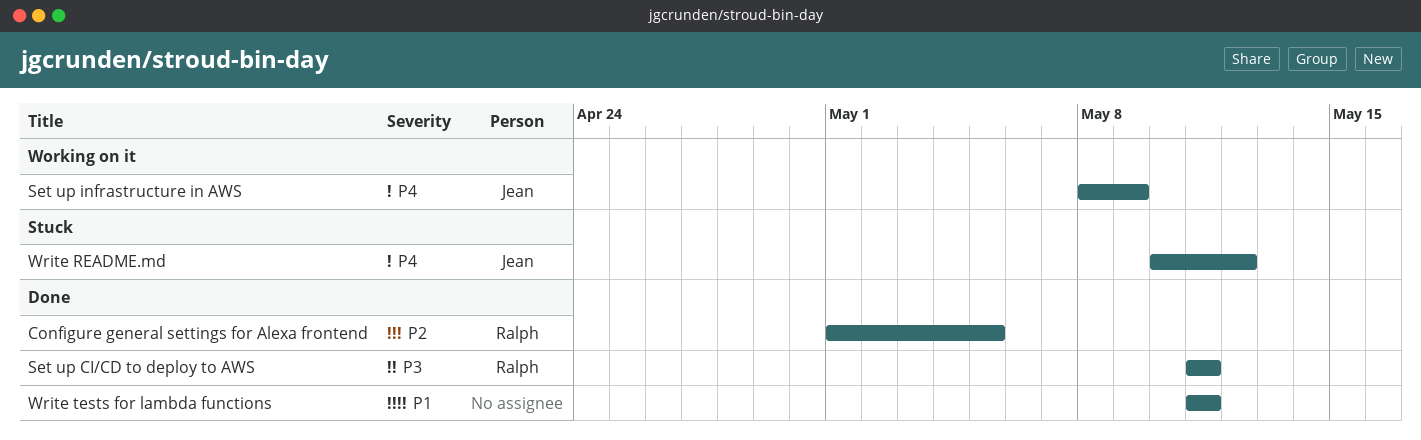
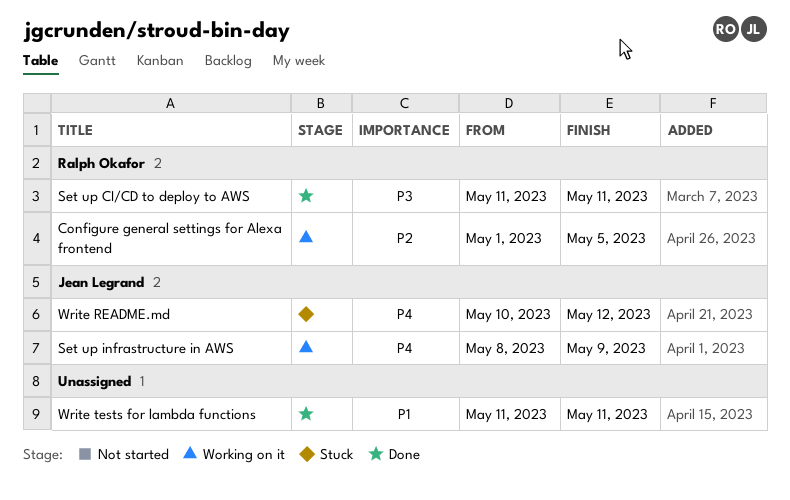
Configure general settings for Alexa frontend, status: Done -> Working on it

